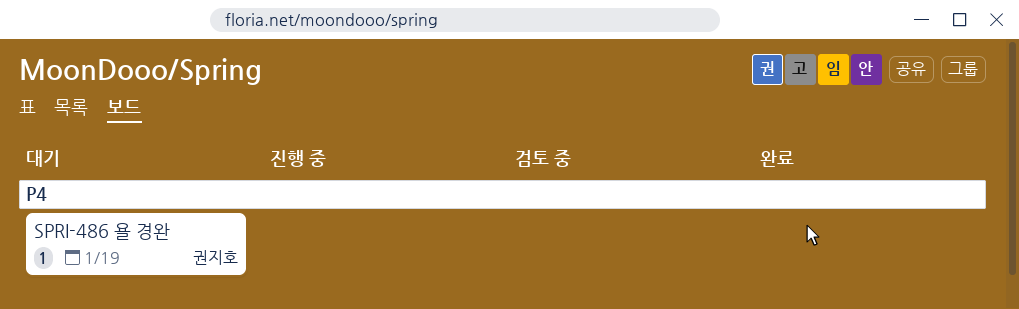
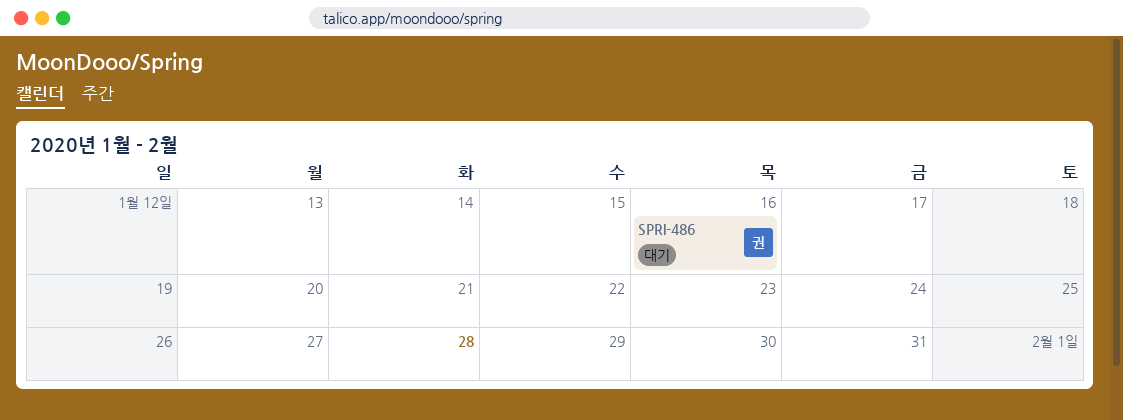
SPRI-486, due: Jan 19 -> Jan 16

